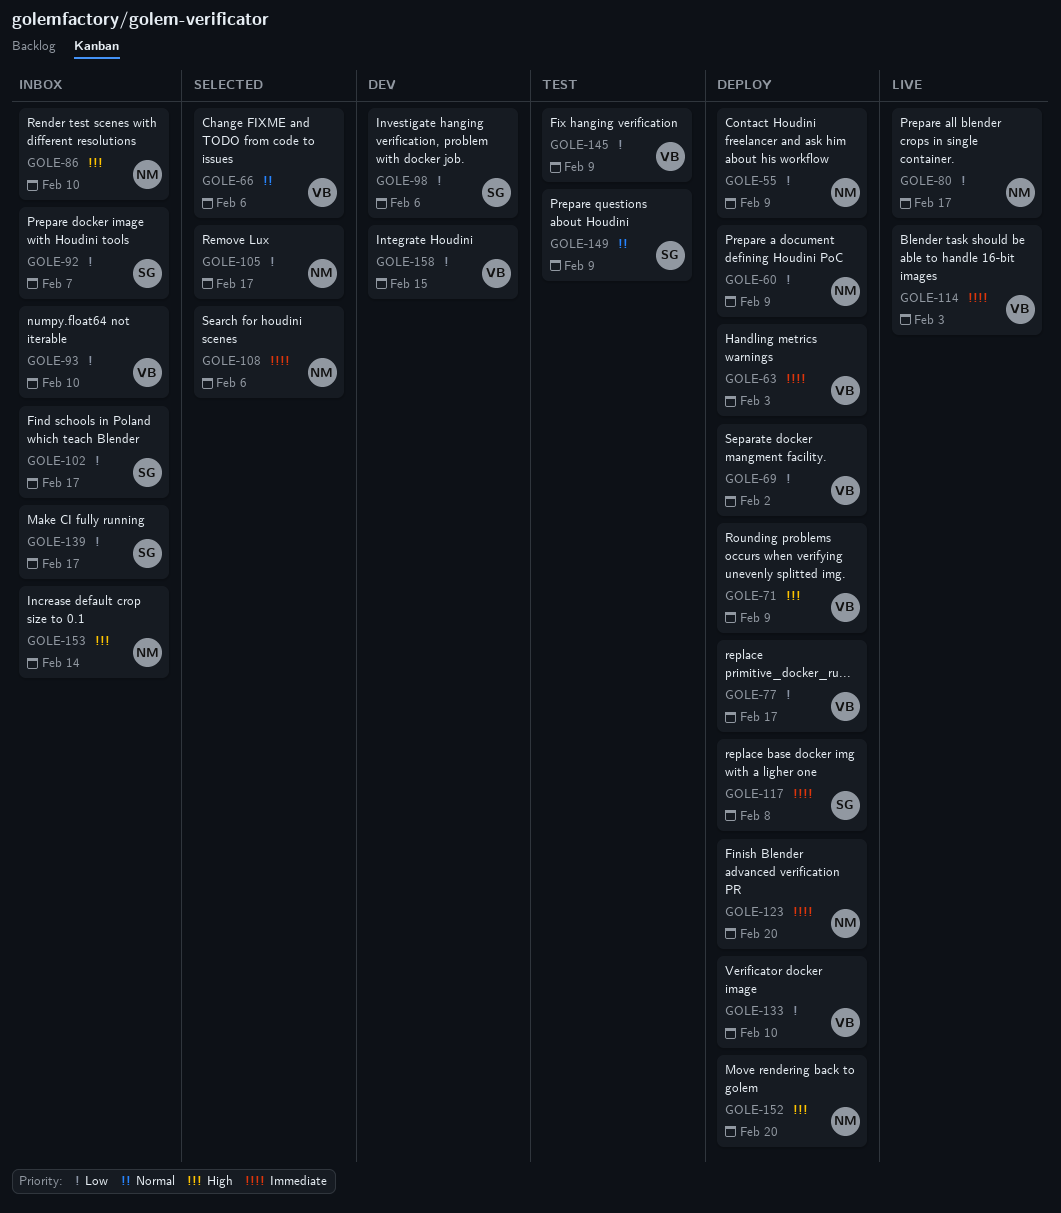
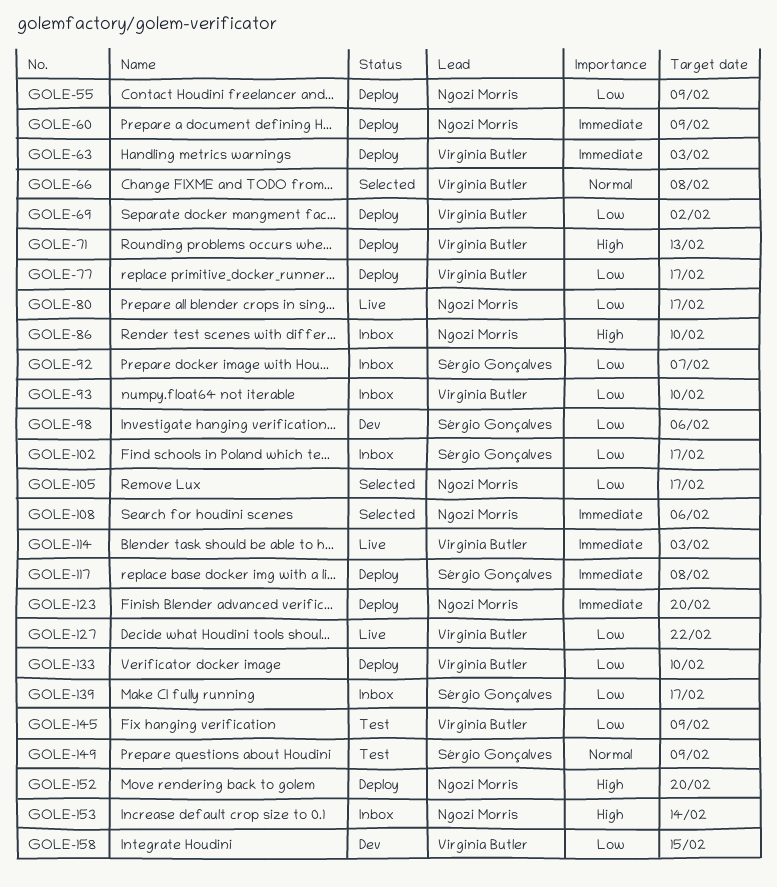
GOLE-60, priority: Low -> Immediate
GOLE-66, due: Feb 6 -> Feb 8
GOLE-71, due: Feb 9 -> Feb 13
GOLE-127: none -> present

